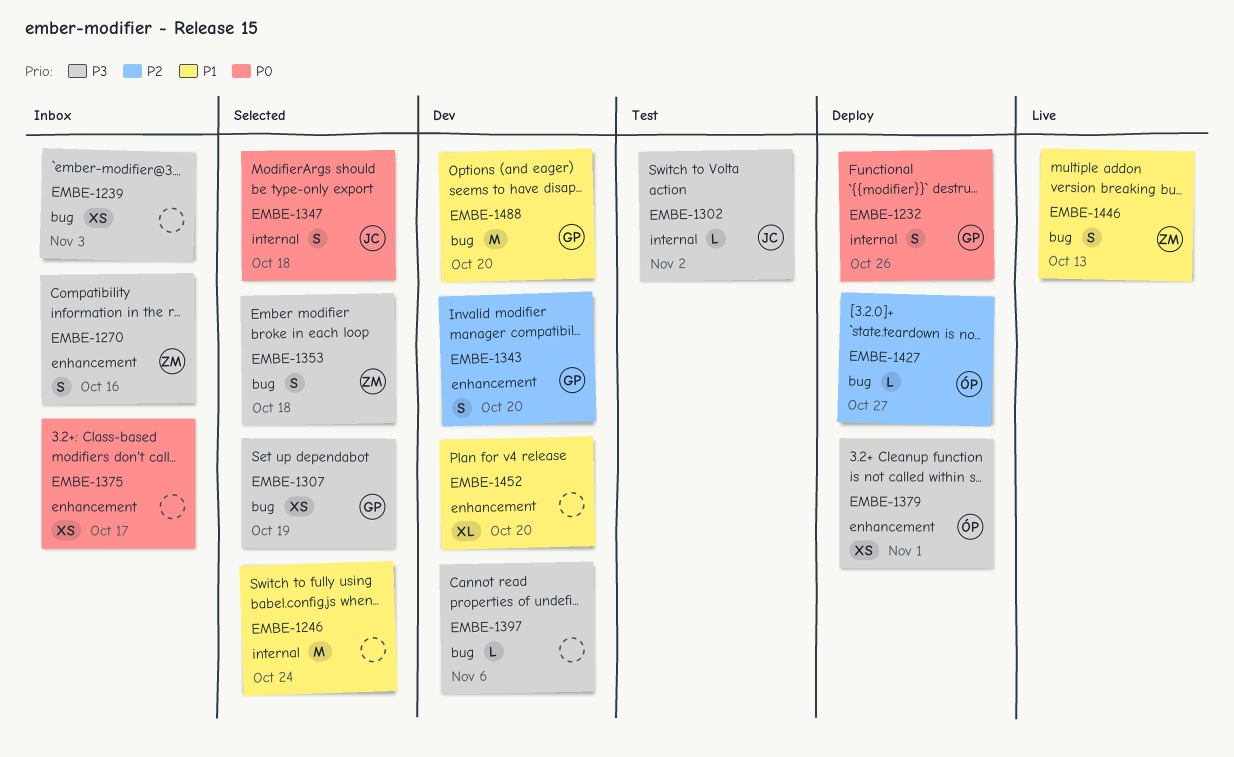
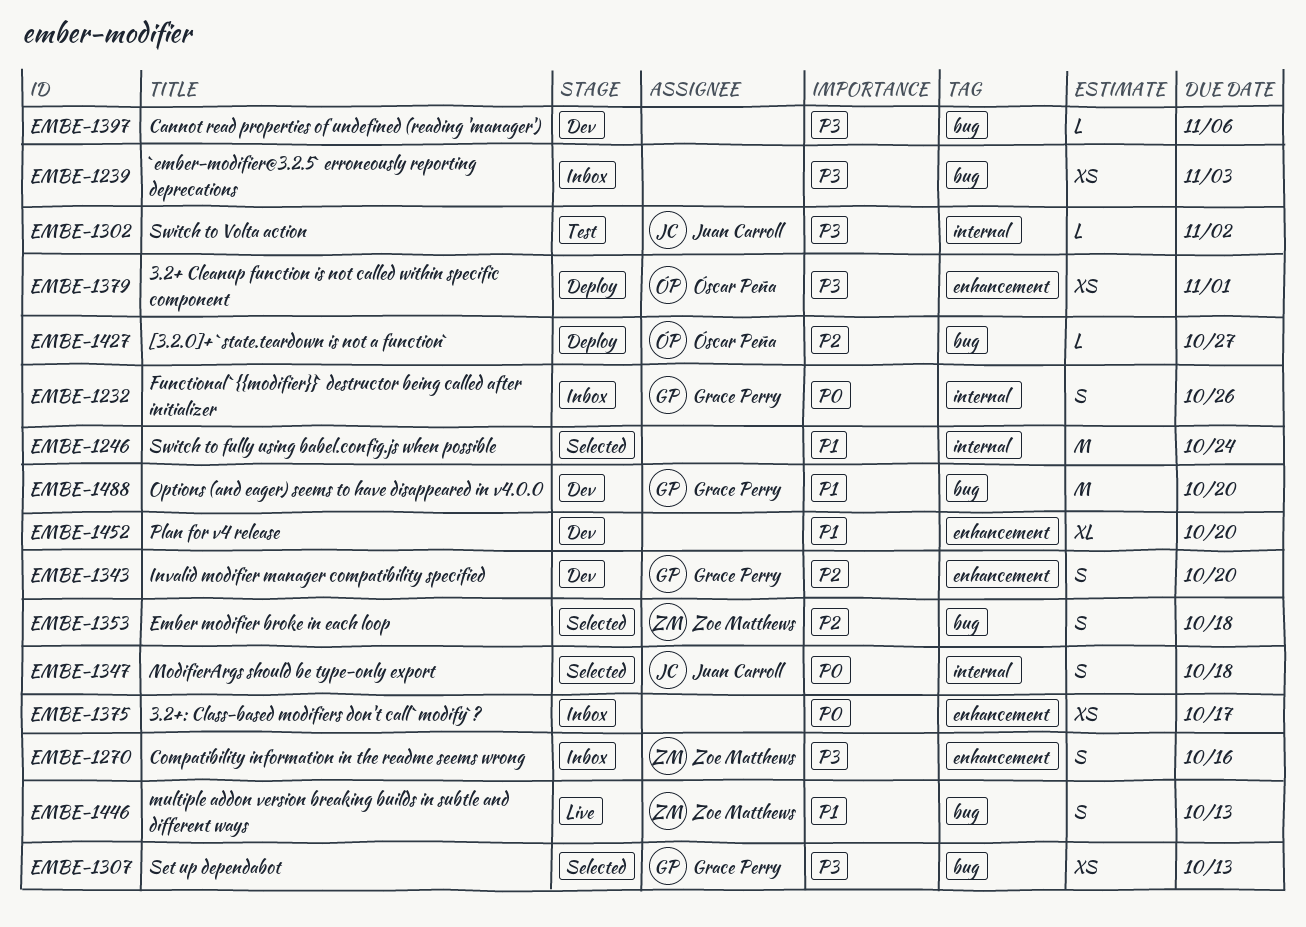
EMBE-1232, status: Deploy -> Inbox
EMBE-1307, due: Oct 19 -> Oct 13
EMBE-1353, priority: P3 -> P2

